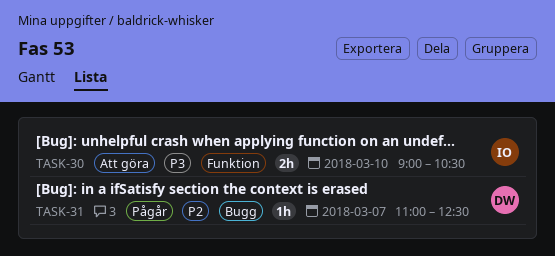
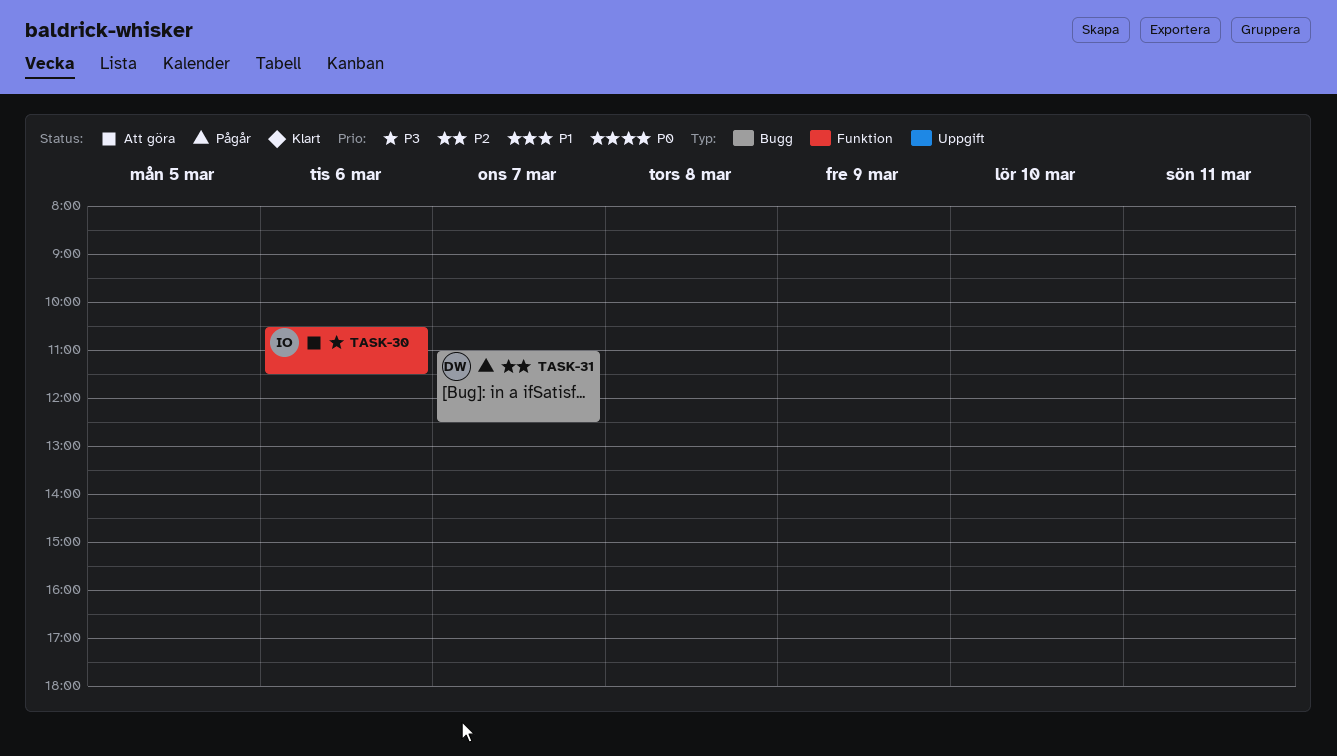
TASK-30, day: Mar 10 -> Mar 6
TASK-30, begins: 09:00 -> 10:30
TASK-30, ends: 10:30 -> 11:30

